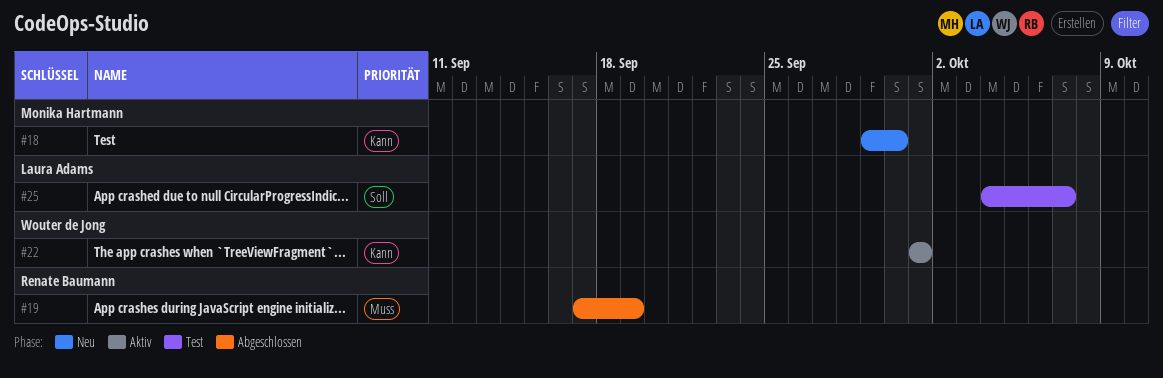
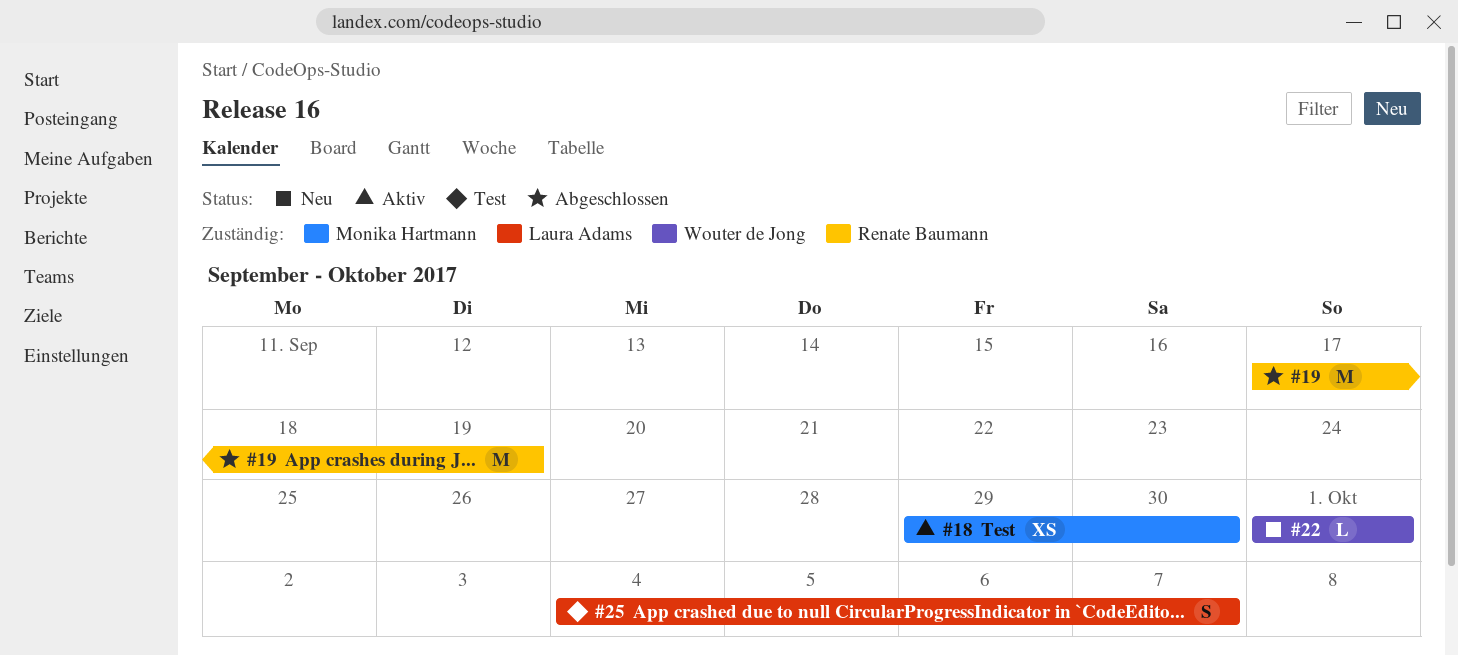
#18, status: Neu -> Aktiv
#22, status: Aktiv -> Neu

